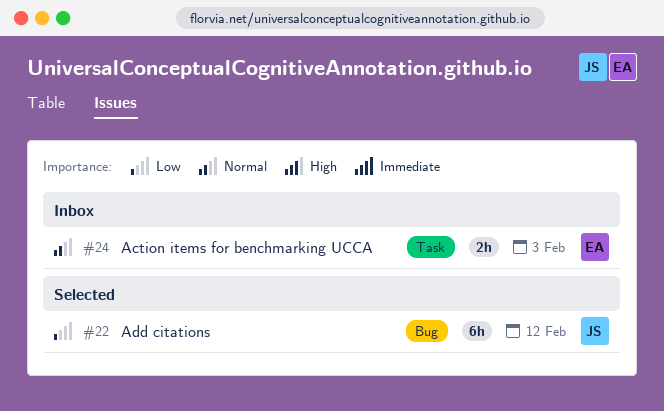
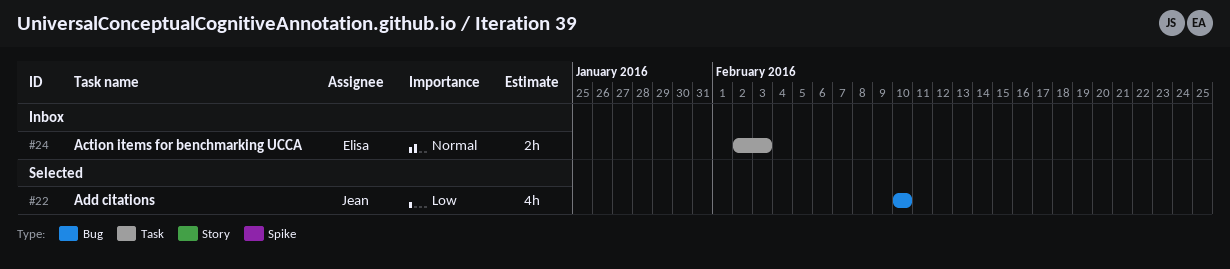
#22, estimate: 6h -> 4h
#22, due: Feb 12 -> Feb 10

